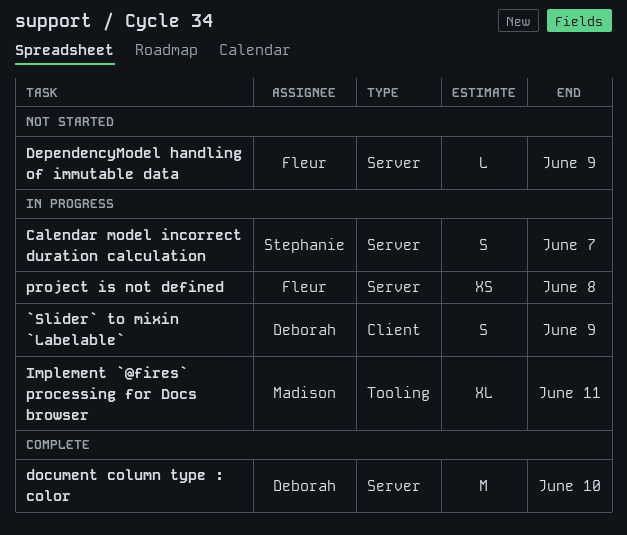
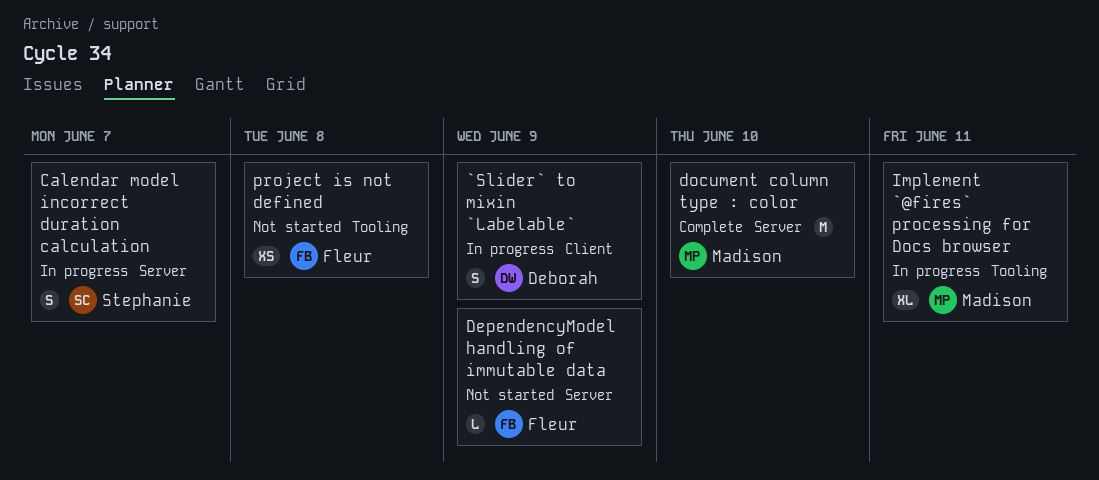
document column type : color, owner: Deborah -> Madison
project is not defined, status: In progress -> Not started
project is not defined, label: Server -> Tooling

